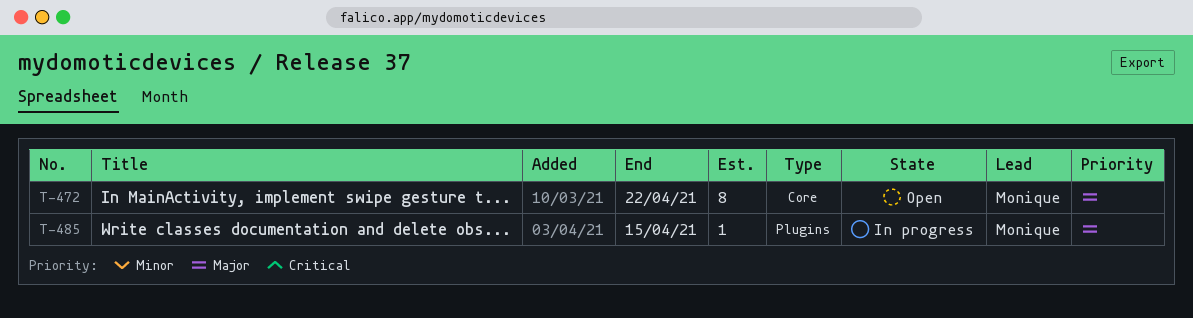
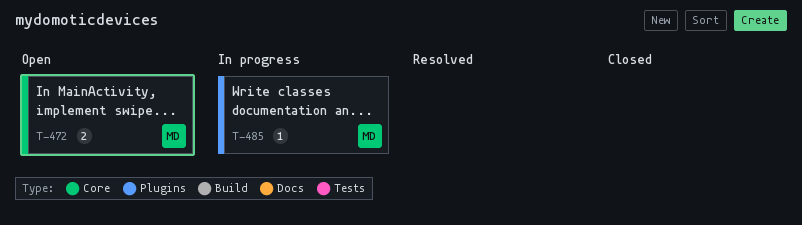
T-472, estimate: 8 -> 2

